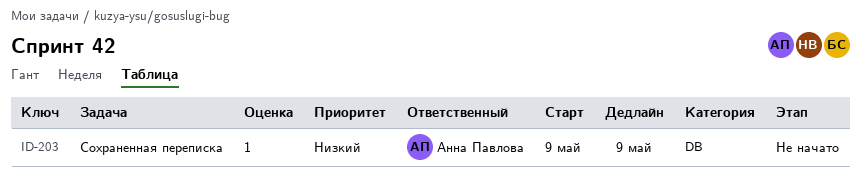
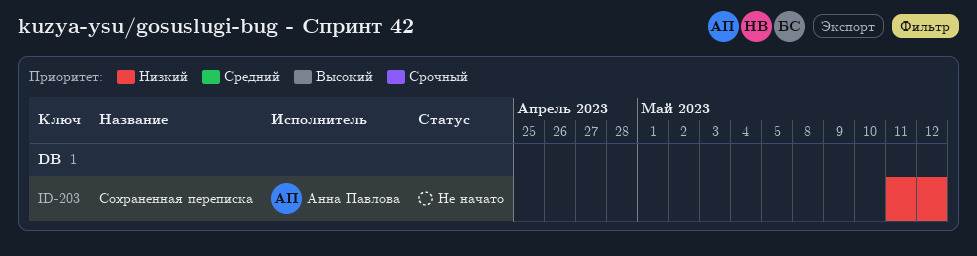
ID-203, start: May 9 -> May 11
ID-203, due: May 9 -> May 12

